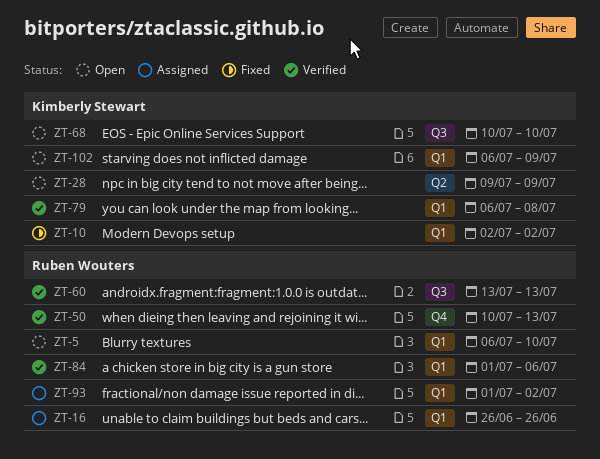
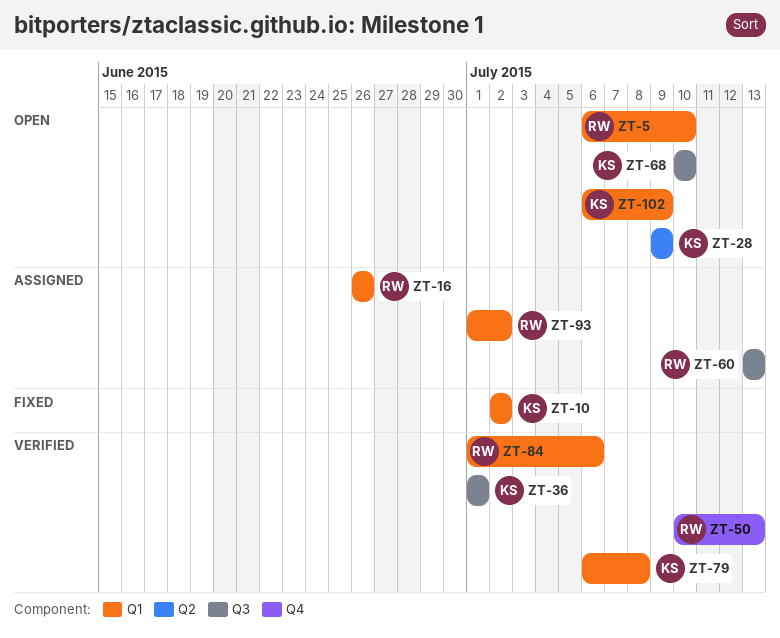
ZT-36: none -> present
ZT-60, status: Verified -> Assigned

